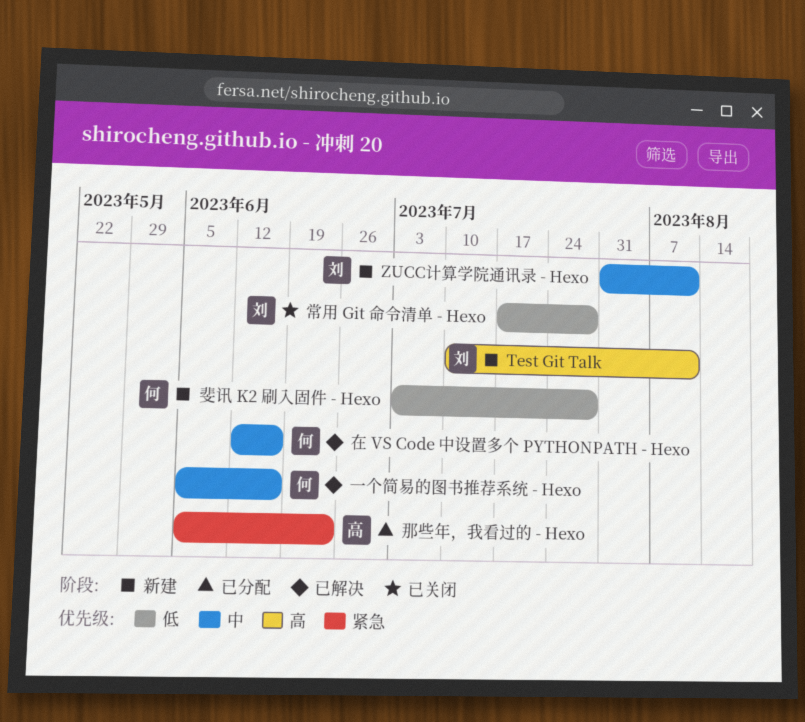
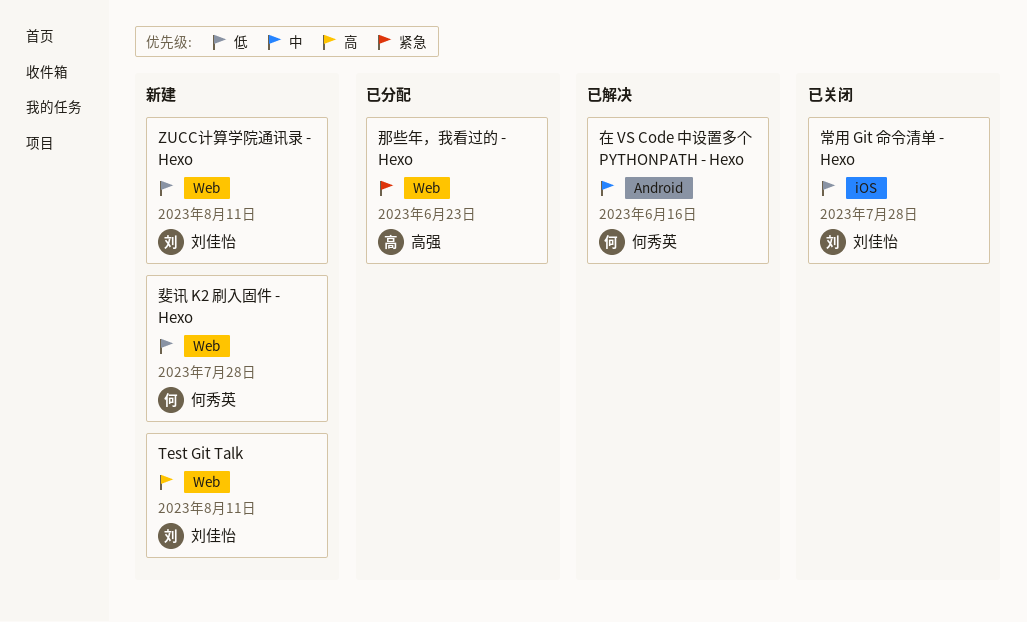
ZUCC计算学院通讯录 - Hexo, priority: 中 -> 低
一个简易的图书推荐系统 - Hexo: present -> none

